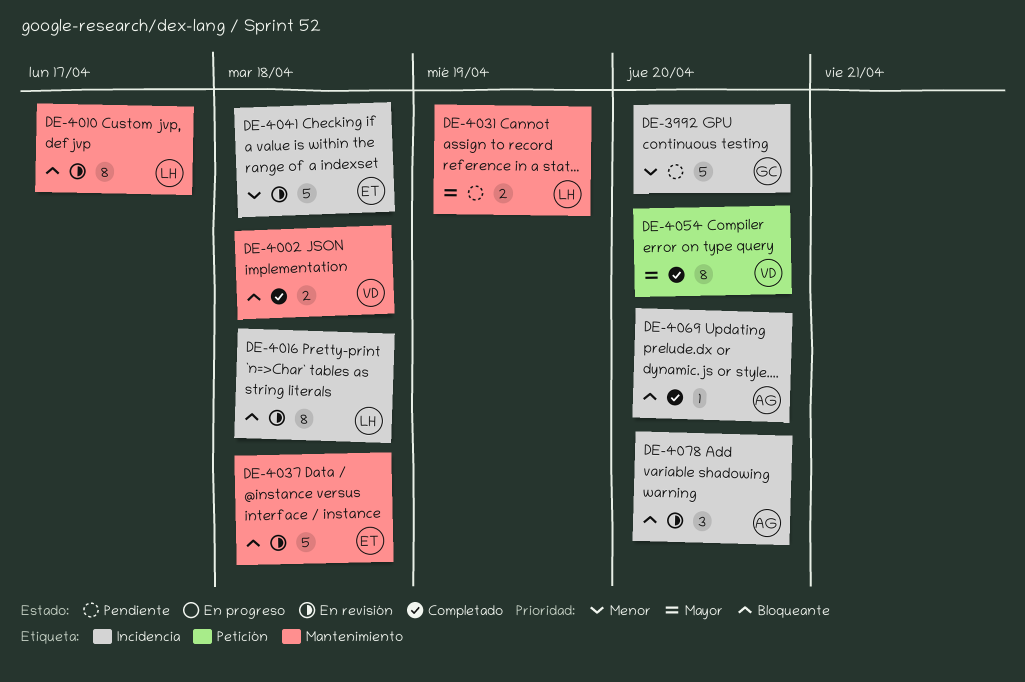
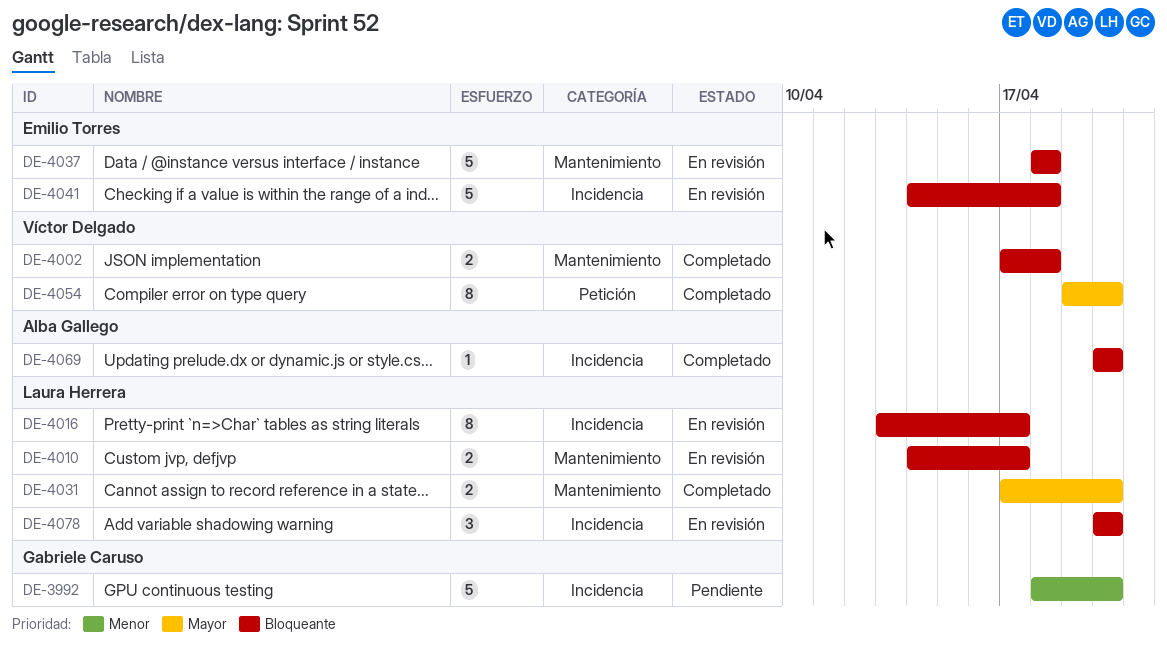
DE-4010, estimate: 8 -> 2
DE-4016, due: Apr 18 -> Apr 17
DE-4031, status: Pendiente -> Completado
DE-4031, due: Apr 19 -> Apr 20
DE-4041, priority: Menor -> Bloqueante
DE-4078, owner: Alba Gallego -> Laura Herrera

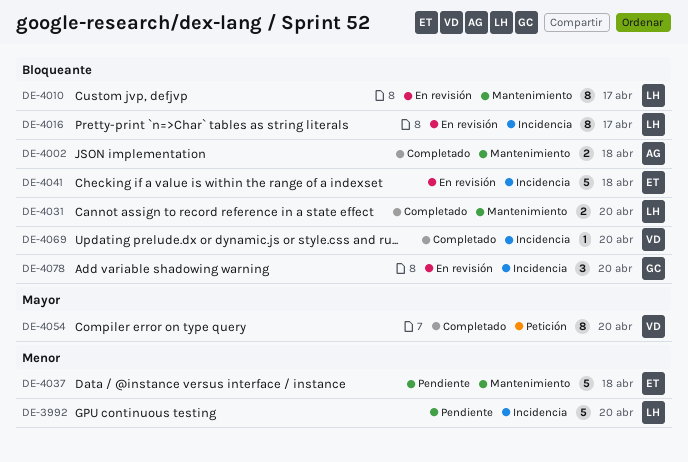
DE-3992, owner: Gabriele Caruso -> Laura Herrera
DE-4002, owner: Víctor Delgado -> Alba Gallego
DE-4010, estimate: 2 -> 8
DE-4031, priority: Mayor -> Bloqueante
DE-4037, status: En revisión -> Pendiente
DE-4037, priority: Bloqueante -> Menor
DE-4069, owner: Alba Gallego -> Víctor Delgado
DE-4078, owner: Laura Herrera -> Gabriele Caruso

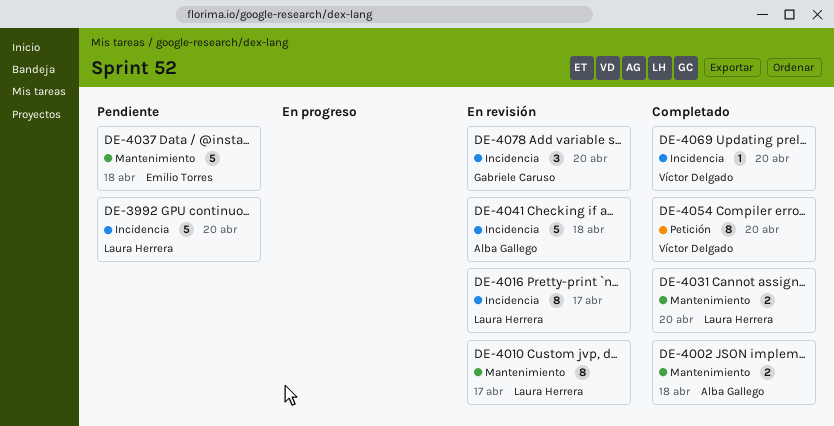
DE-4041, owner: Emilio Torres -> Alba Gallego

